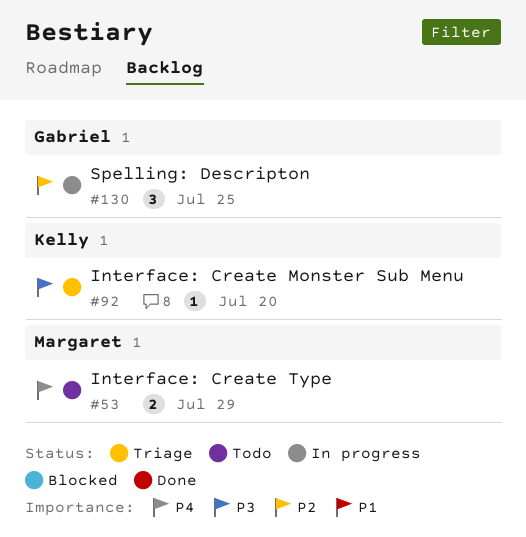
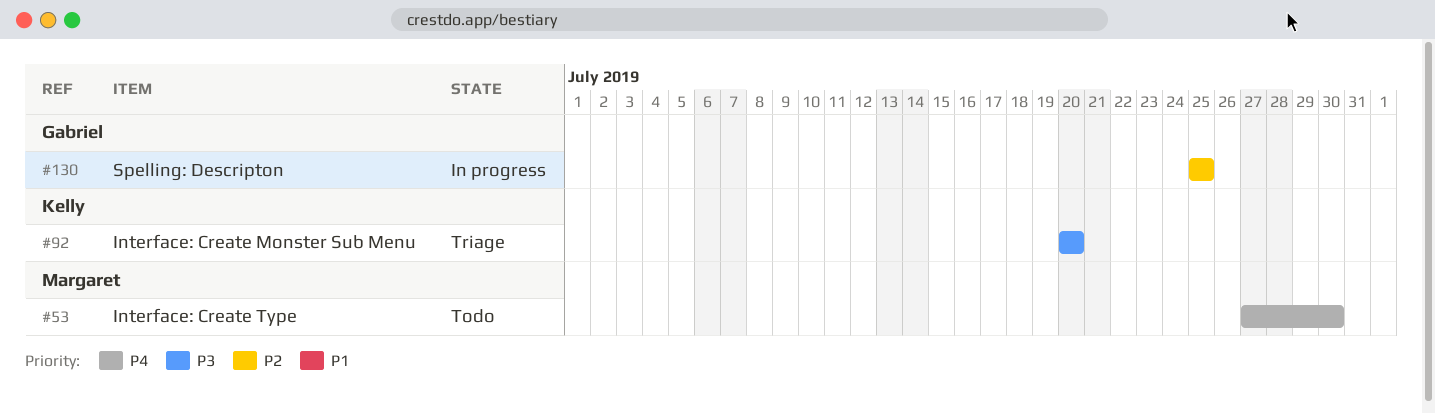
#53, due: Jul 29 -> Jul 30

